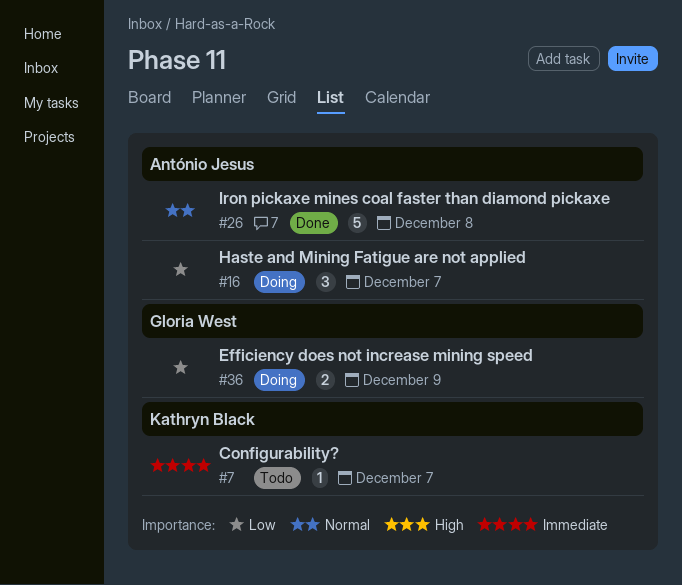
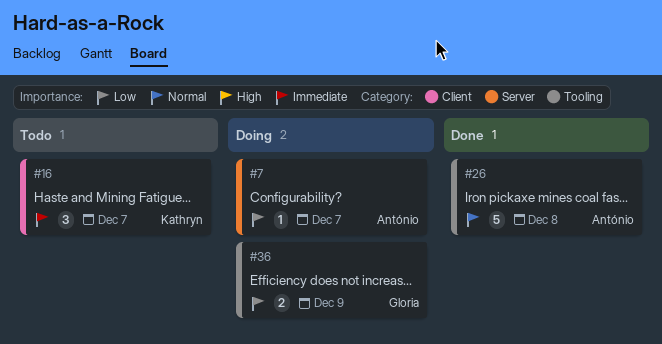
#7, status: Todo -> Doing
#7, owner: Kathryn Black -> António Jesus
#7, priority: Immediate -> Low
#16, status: Doing -> Todo
#16, owner: António Jesus -> Kathryn Black
#16, priority: Low -> Immediate

